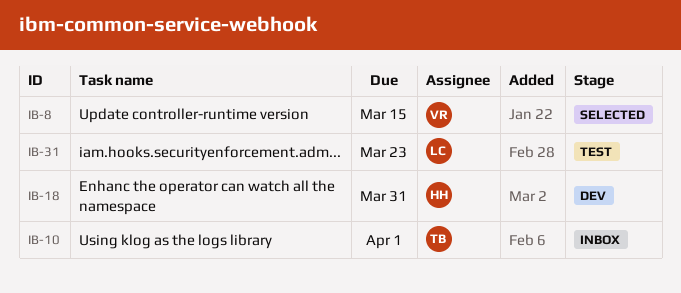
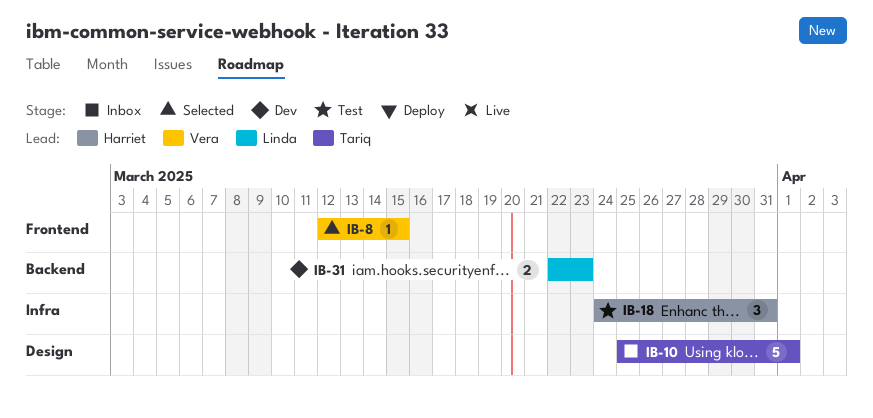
IB-18, status: Dev -> Test
IB-31, status: Test -> Dev

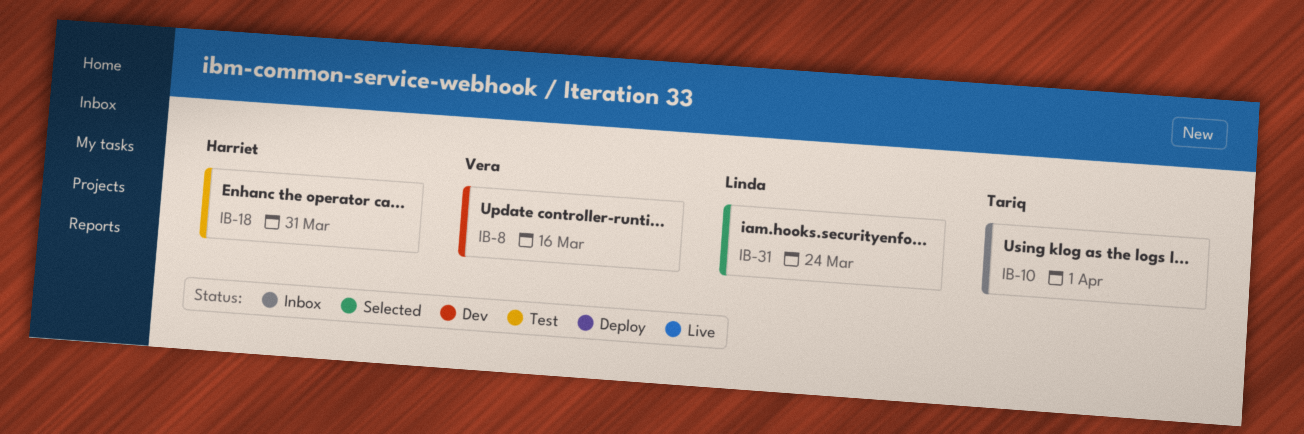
IB-8, status: Selected -> Dev
IB-8, due: Mar 15 -> Mar 16
IB-31, status: Dev -> Selected
IB-31, due: Mar 23 -> Mar 24

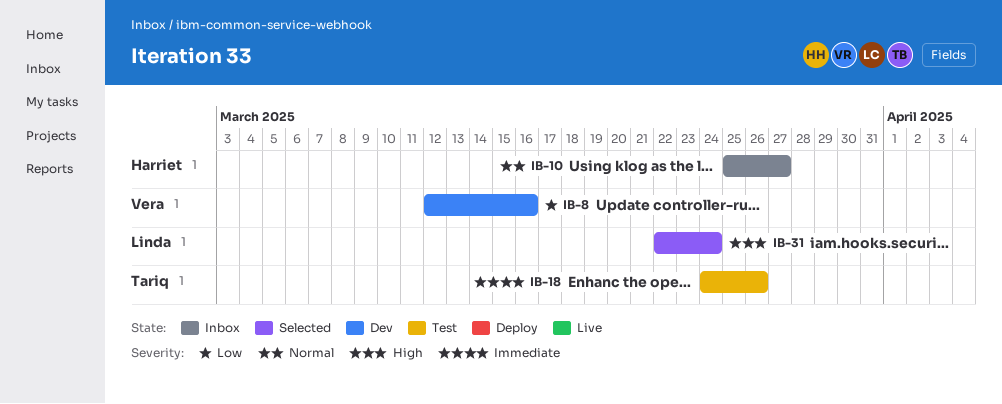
IB-10, owner: Tariq -> Harriet
IB-10, due: Apr 1 -> Mar 27
IB-18, owner: Harriet -> Tariq
IB-18, due: Mar 31 -> Mar 26

